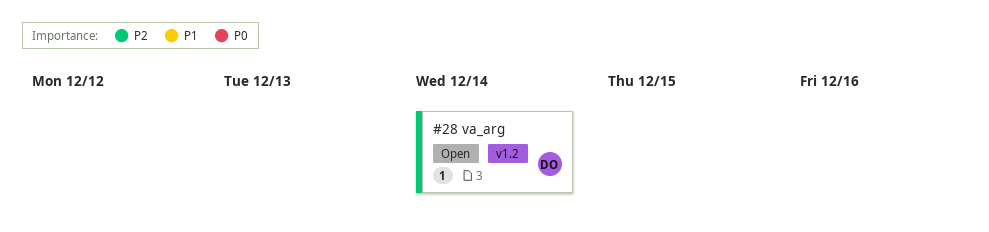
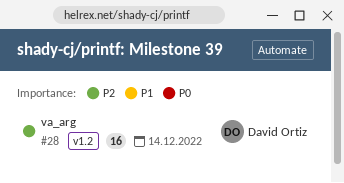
#28, estimate: 1 -> 16

